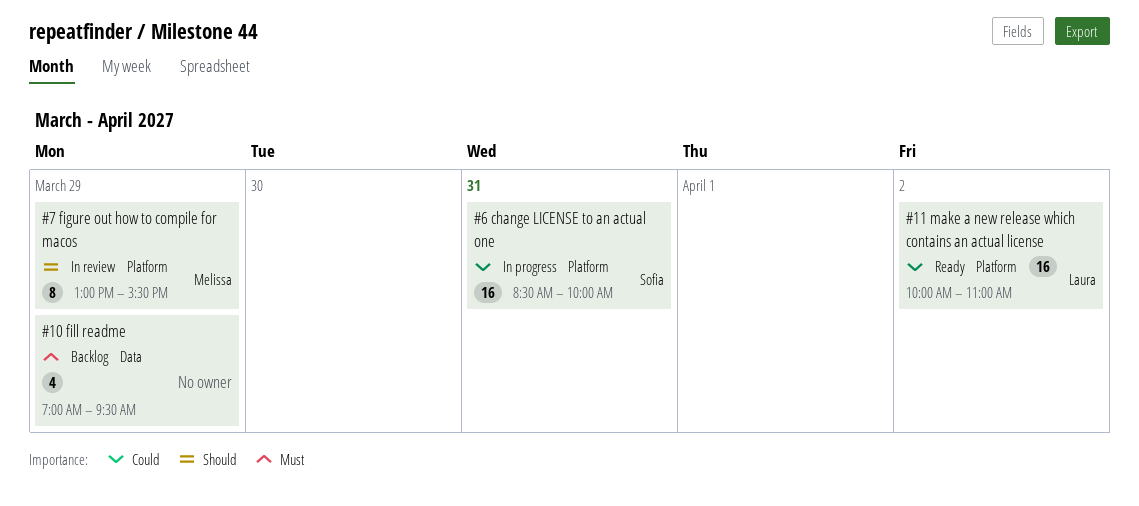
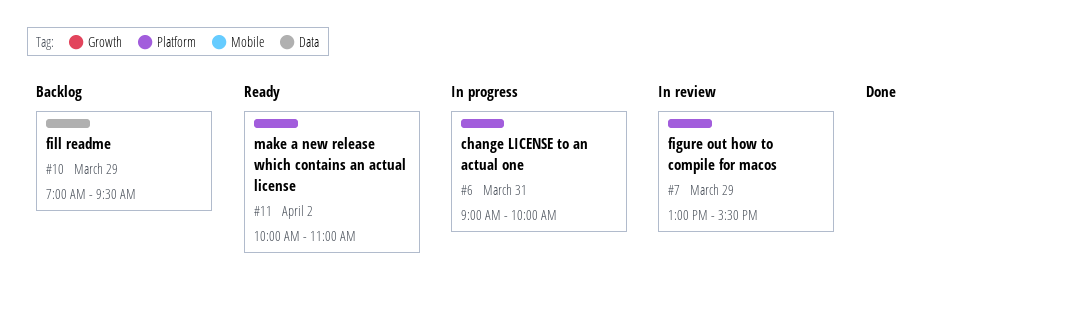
#6, begins: 08:30 -> 09:00

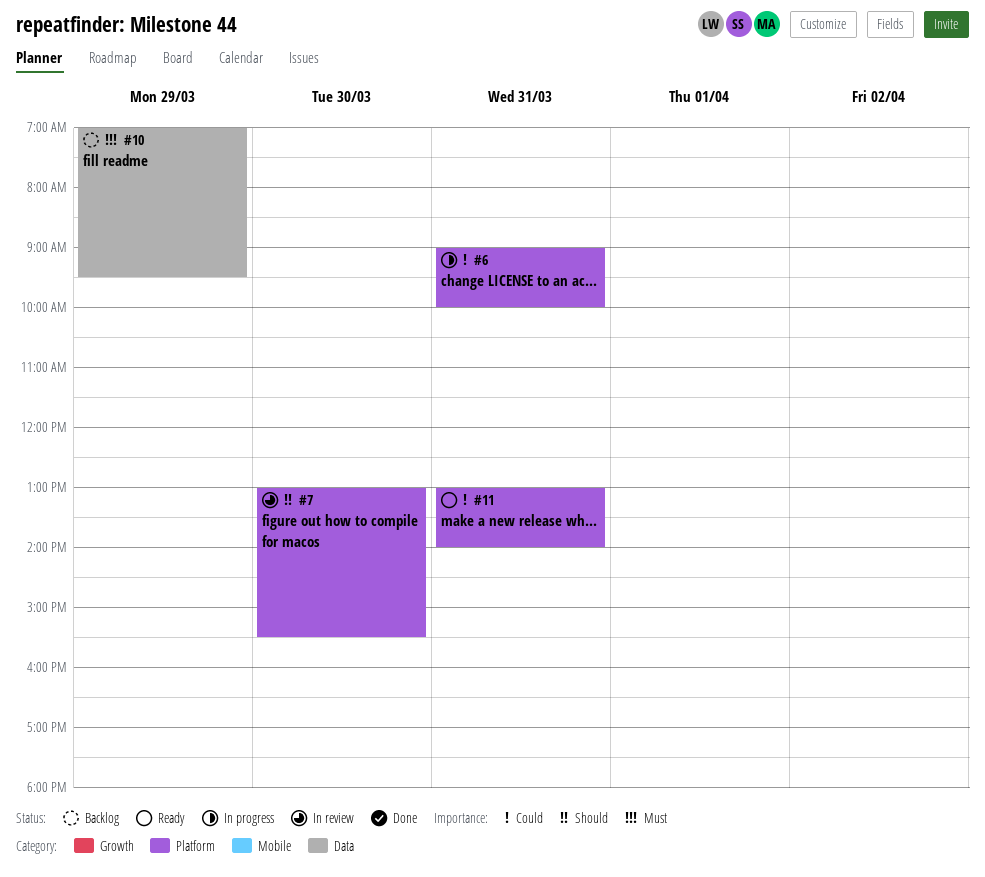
#7, day: Mar 29 -> Mar 30
#11, day: Apr 2 -> Mar 31
#11, begins: 10:00 -> 13:00
#11, ends: 11:00 -> 14:00

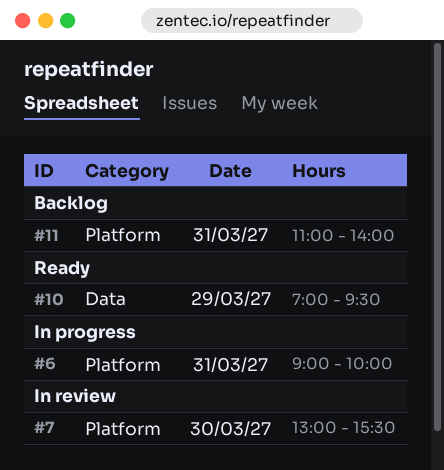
#10, status: Backlog -> Ready
#11, status: Ready -> Backlog
#11, begins: 13:00 -> 11:00

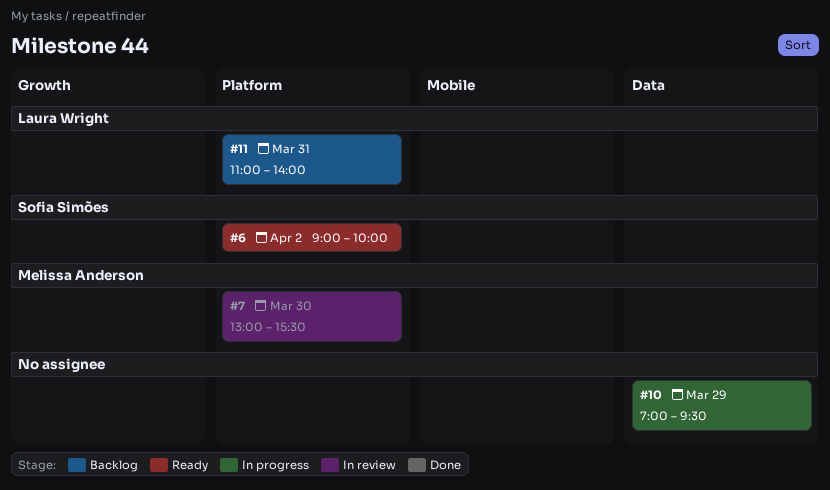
#6, status: In progress -> Ready
#6, day: Mar 31 -> Apr 2
#10, status: Ready -> In progress

